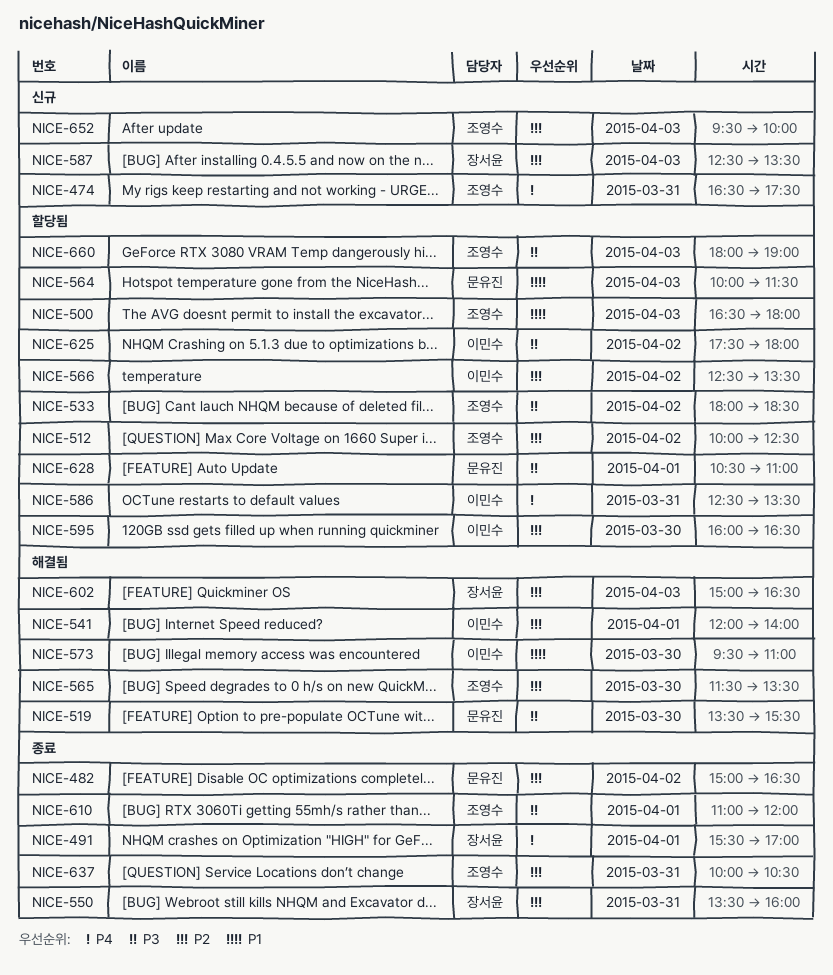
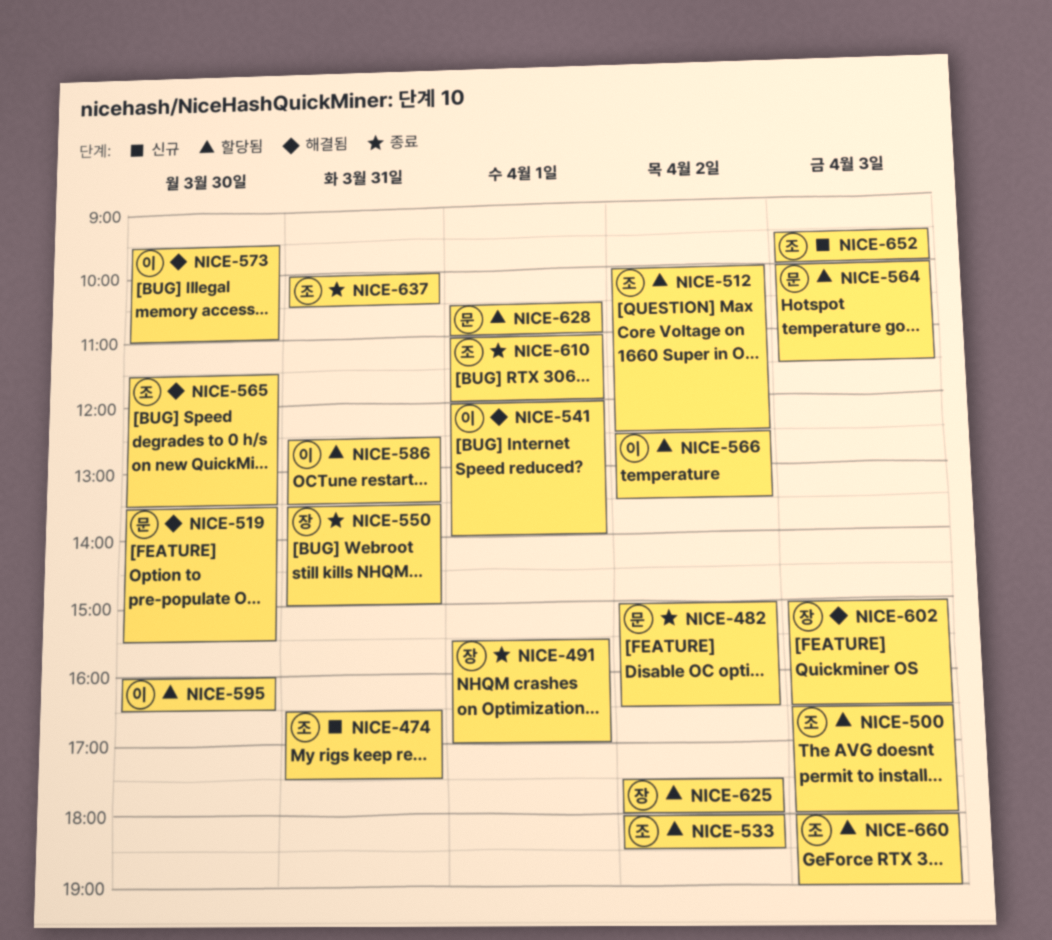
NICE-550, ends: 16:00 -> 15:00
NICE-587: present -> none
NICE-625, owner: 이민수 -> 장서윤

